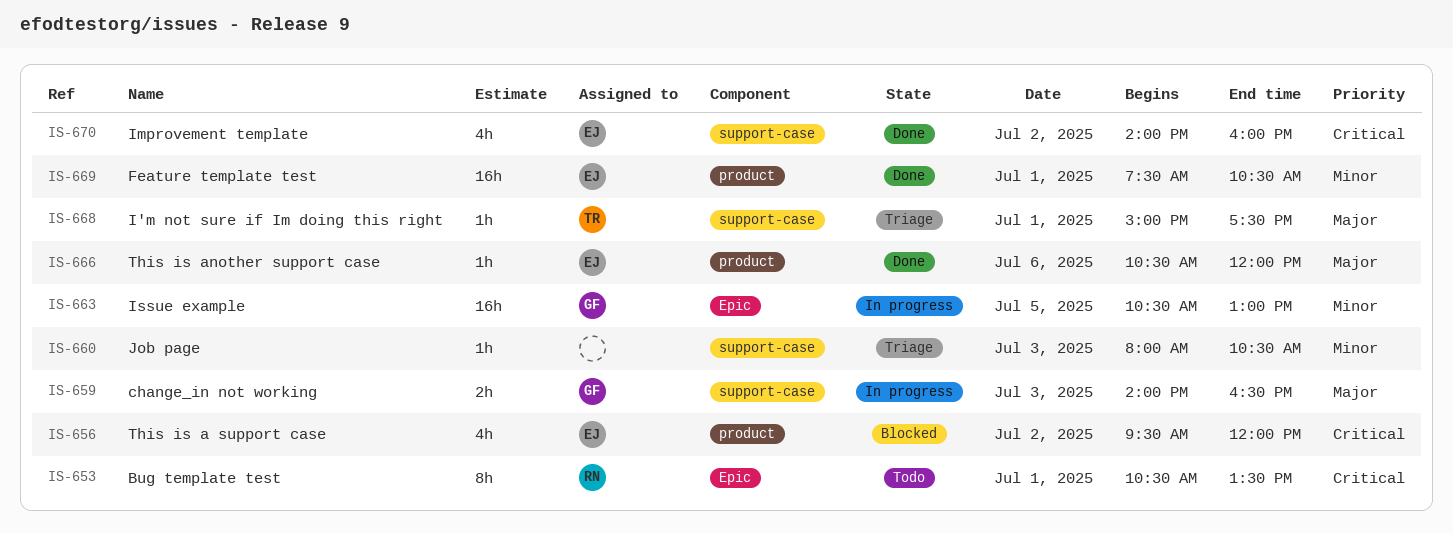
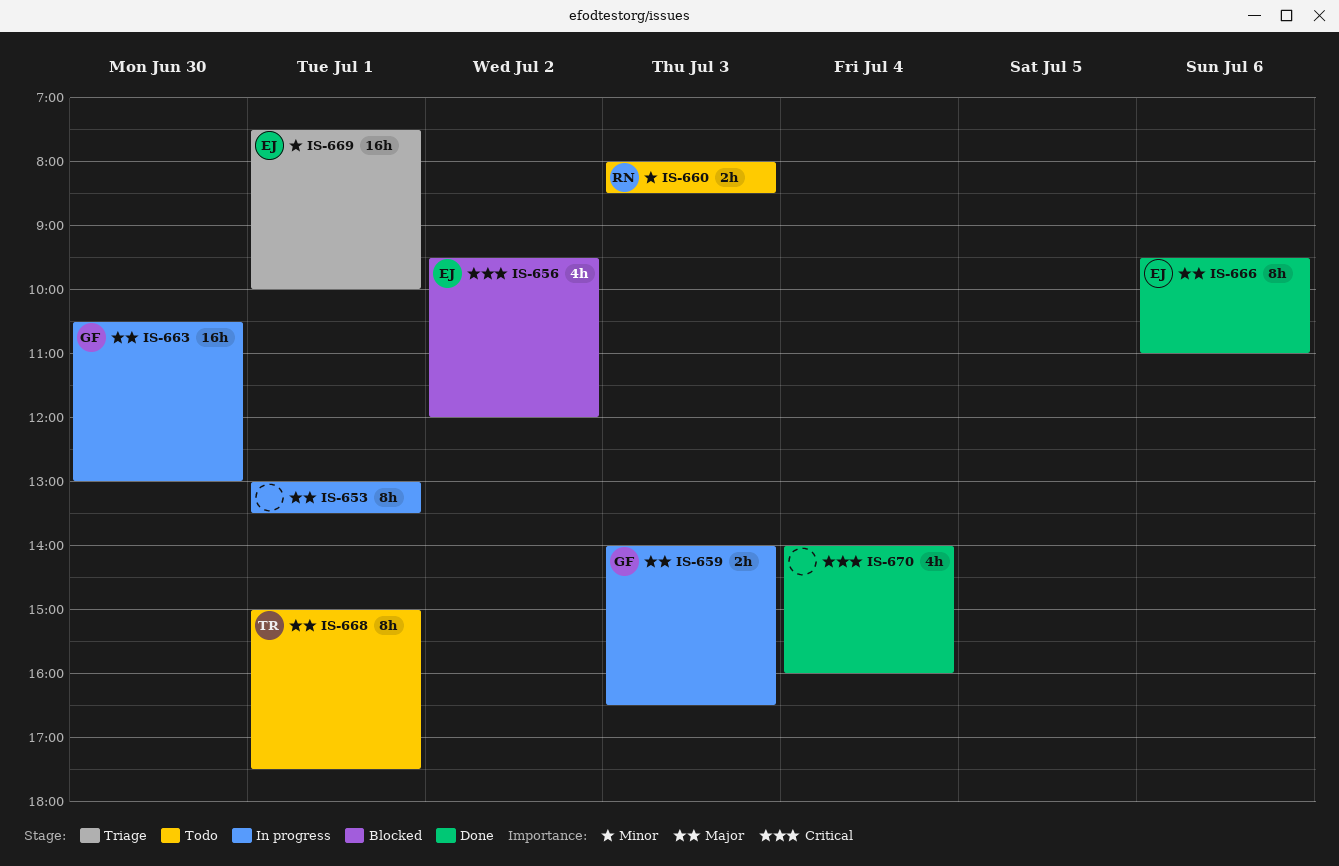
IS-653, status: Todo -> In progress
IS-653, owner: RN -> none
IS-653, priority: Critical -> Major
IS-653, begins: 10:30 -> 13:00
IS-660, status: Triage -> Todo
IS-660, owner: none -> RN
IS-660, estimate: 1h -> 2h
IS-660, ends: 10:30 -> 08:30
IS-663, priority: Minor -> Major
IS-663, day: Jul 5 -> Jun 30
IS-666, estimate: 1h -> 8h
IS-666, begins: 10:30 -> 09:30
IS-666, ends: 12:00 -> 11:00
IS-668, status: Triage -> Todo
IS-668, estimate: 1h -> 8h
IS-669, status: Done -> Triage
IS-669, ends: 10:30 -> 10:00
IS-670, owner: EJ -> none
IS-670, day: Jul 2 -> Jul 4

